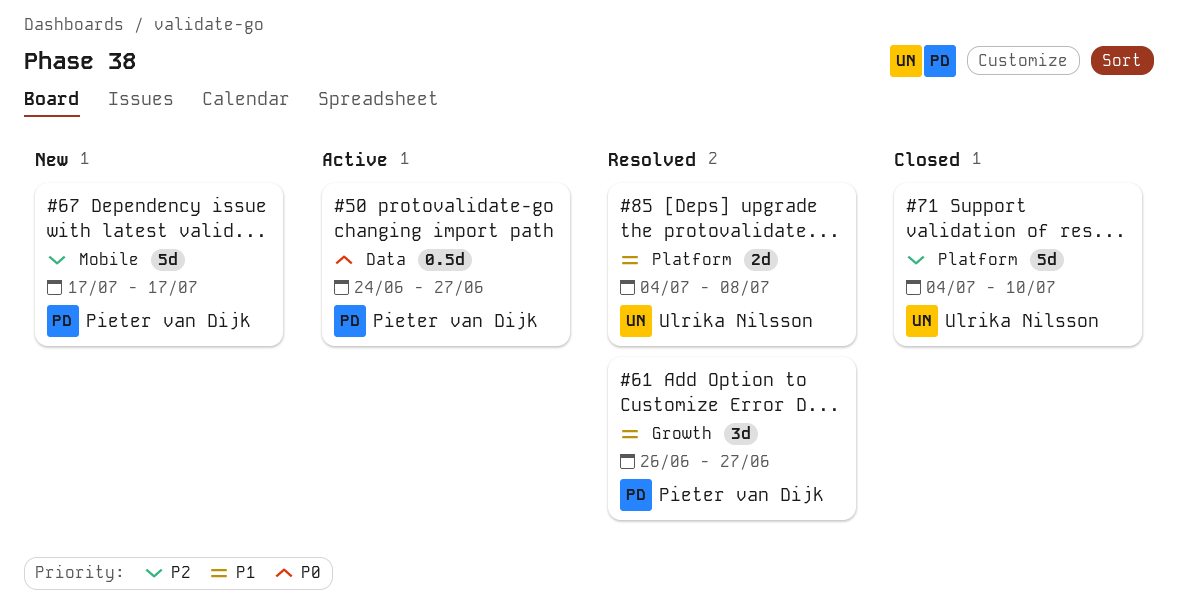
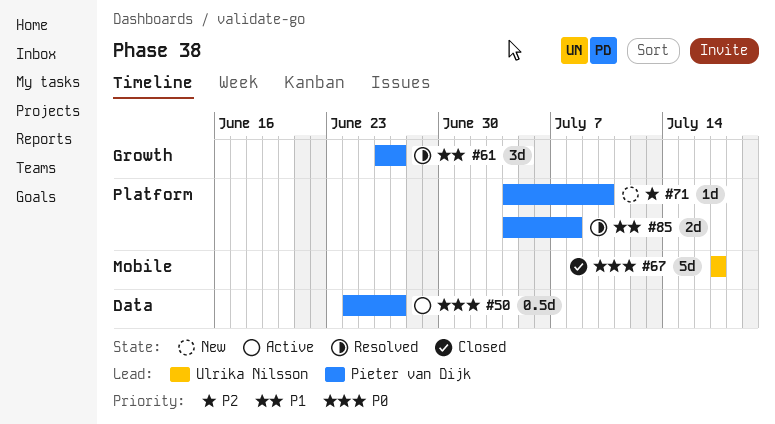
#67, status: New -> Closed
#67, owner: Pieter van Dijk -> Ulrika Nilsson
#67, priority: P2 -> P0
#71, status: Closed -> New
#71, owner: Ulrika Nilsson -> Pieter van Dijk
#71, estimate: 5d -> 1d
#85, owner: Ulrika Nilsson -> Pieter van Dijk

